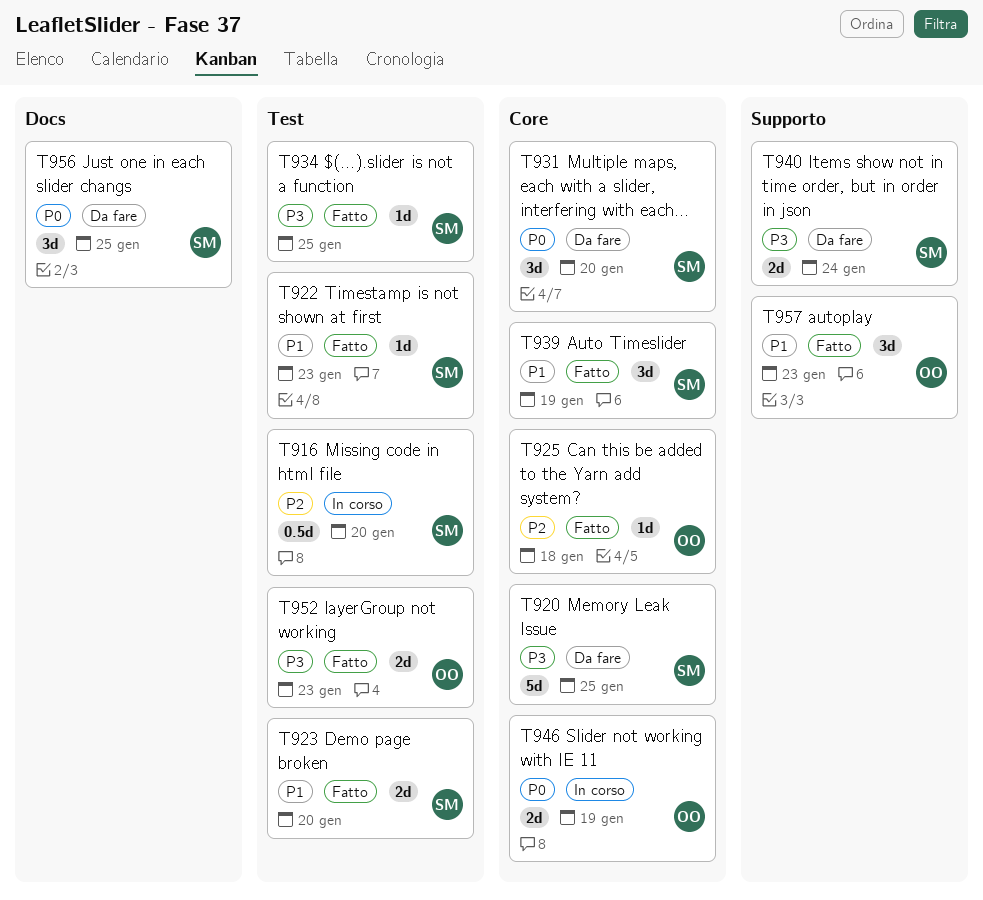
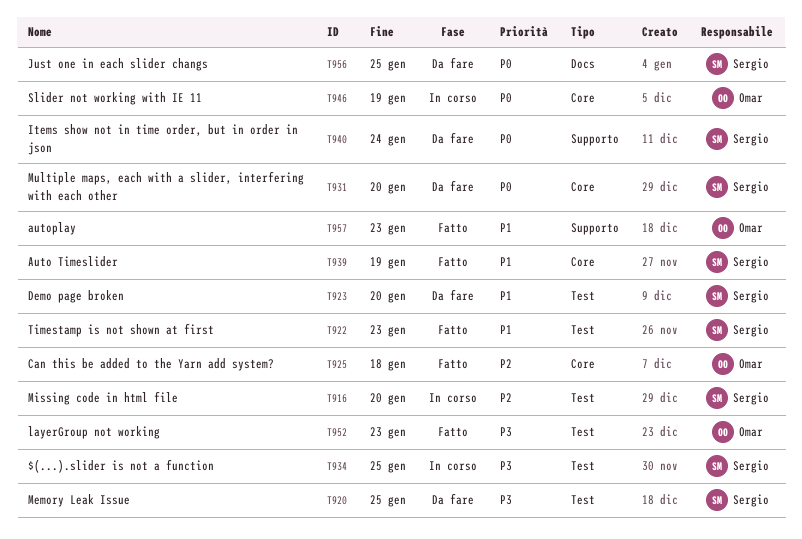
T920, label: Core -> Test
T923, status: Fatto -> Da fare
T934, status: Fatto -> In corso
T940, priority: P3 -> P0

